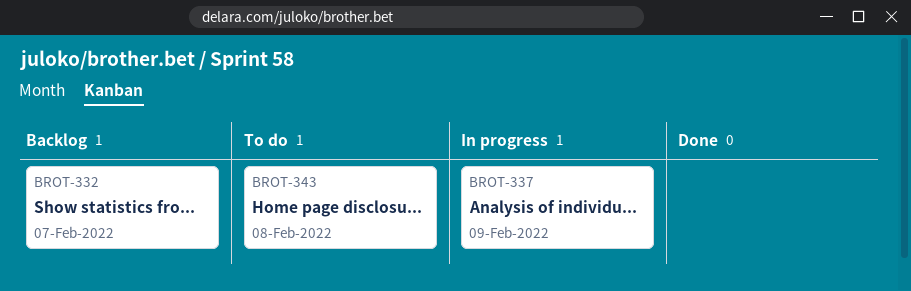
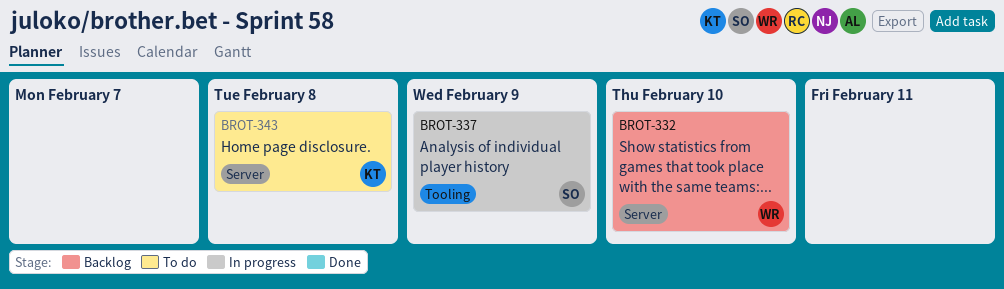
BROT-332, due: Feb 7 -> Feb 10

